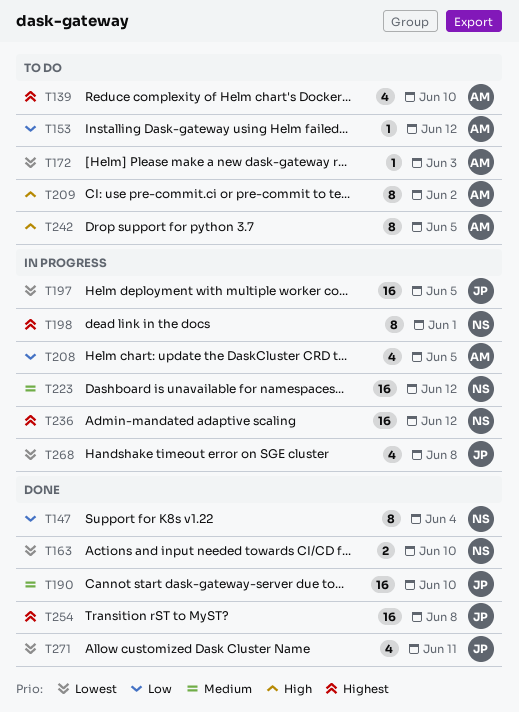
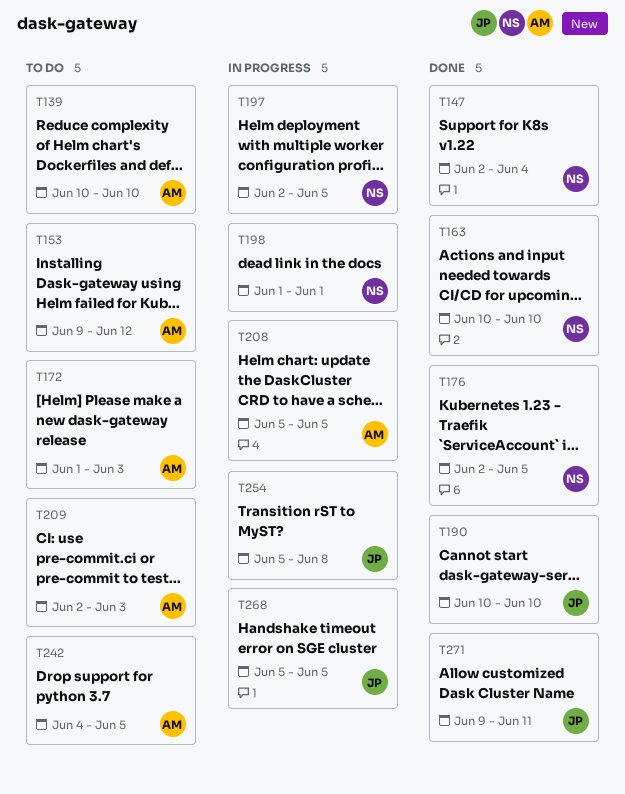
T176: none -> present
T197, owner: JP -> NS
T209, due: Jun 2 -> Jun 3
T223: present -> none
T236: present -> none
T254, status: Done -> In progress
T268, due: Jun 8 -> Jun 5

